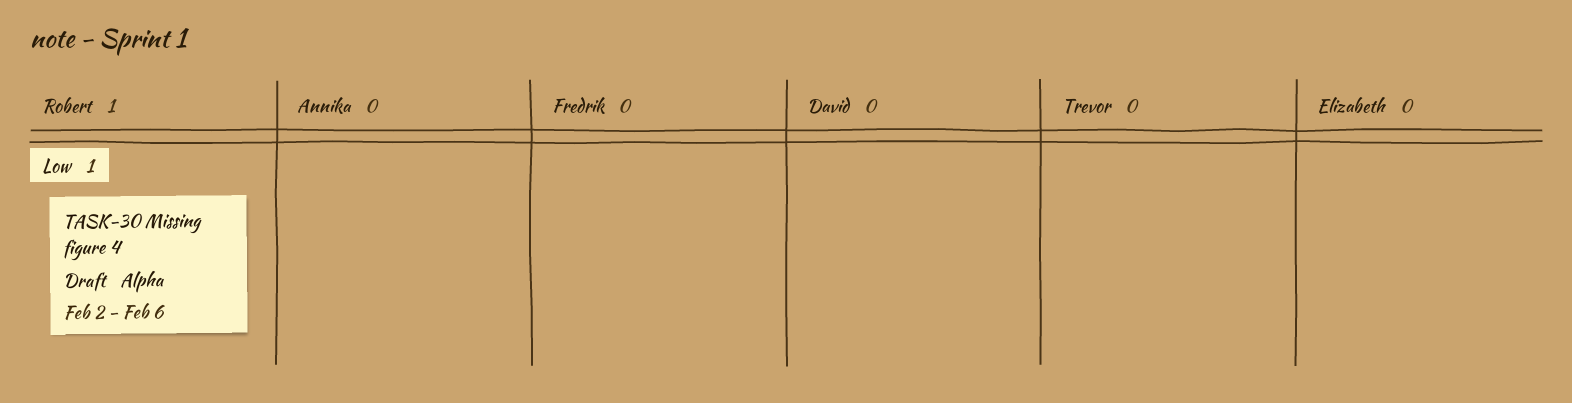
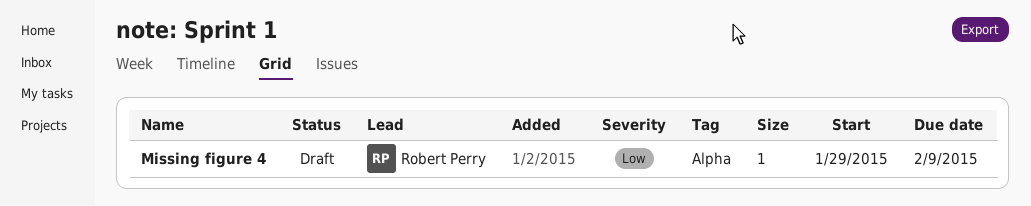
Missing figure 4, start: Feb 2 -> Jan 29
Missing figure 4, due: Feb 6 -> Feb 9

